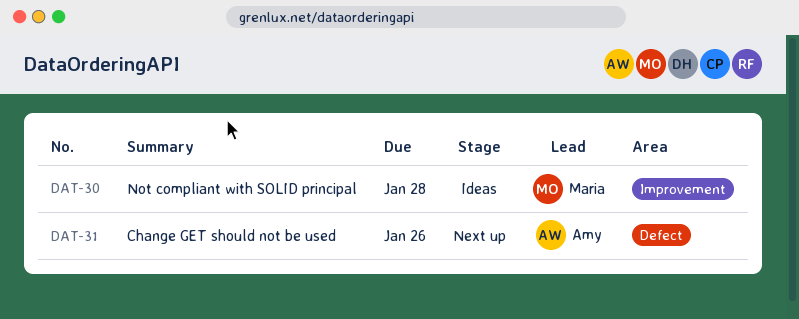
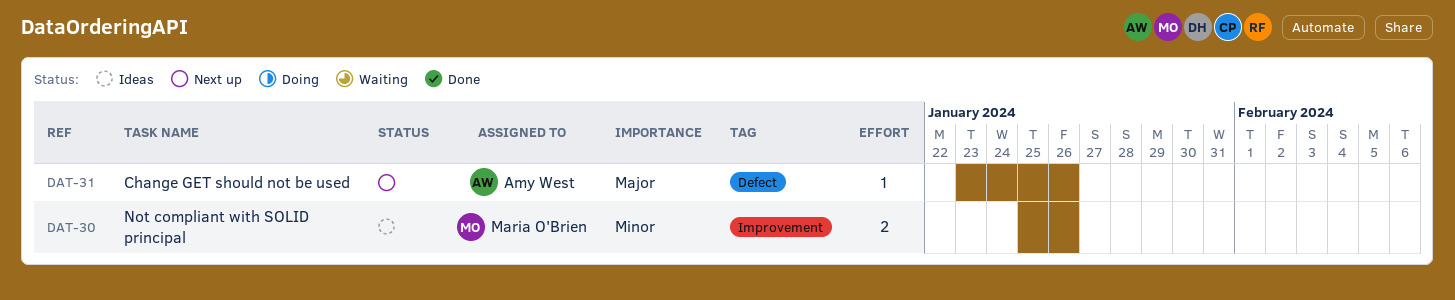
DAT-30, due: Jan 28 -> Jan 26

